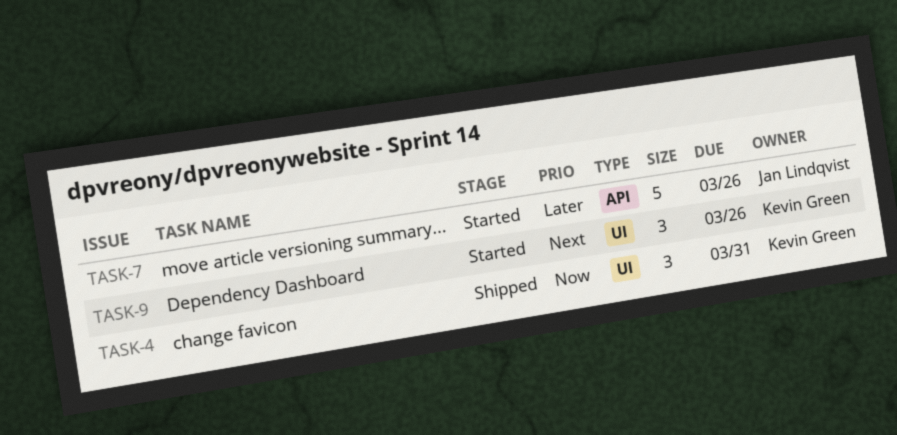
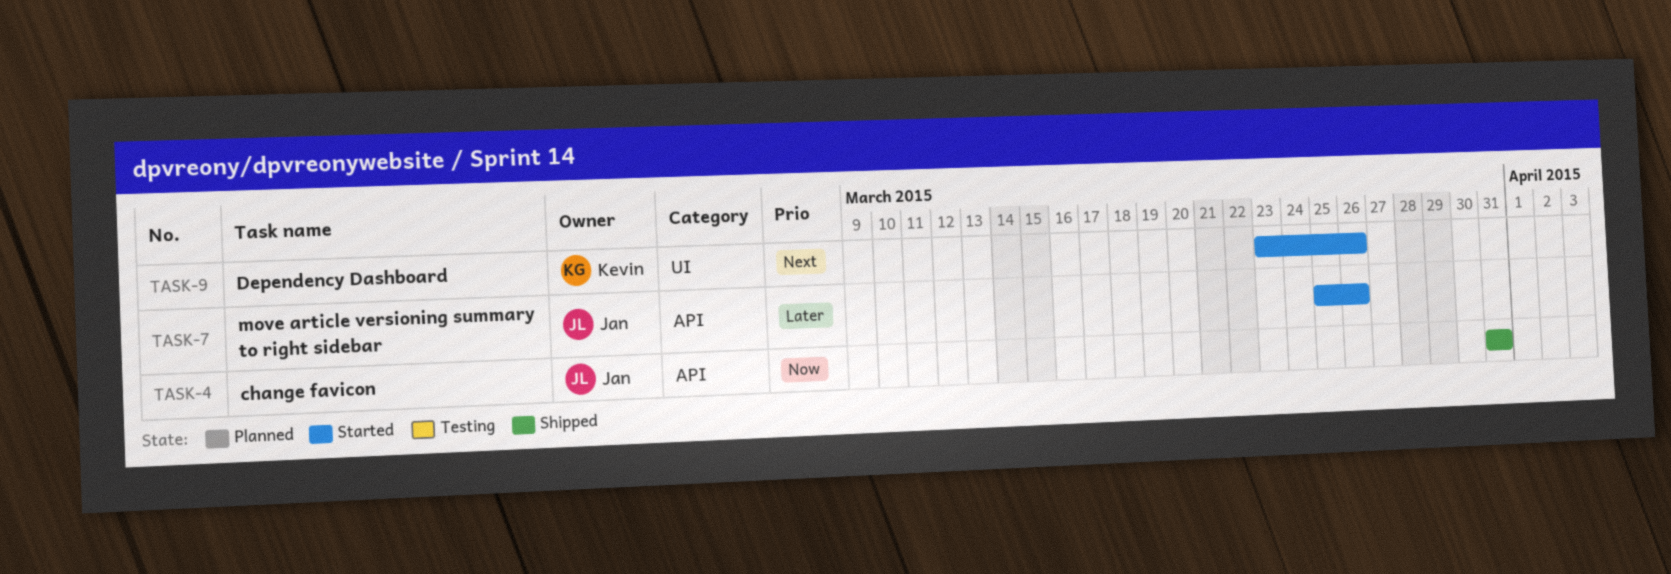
TASK-4, owner: Kevin Green -> Jan Lindqvist
TASK-4, label: UI -> API

